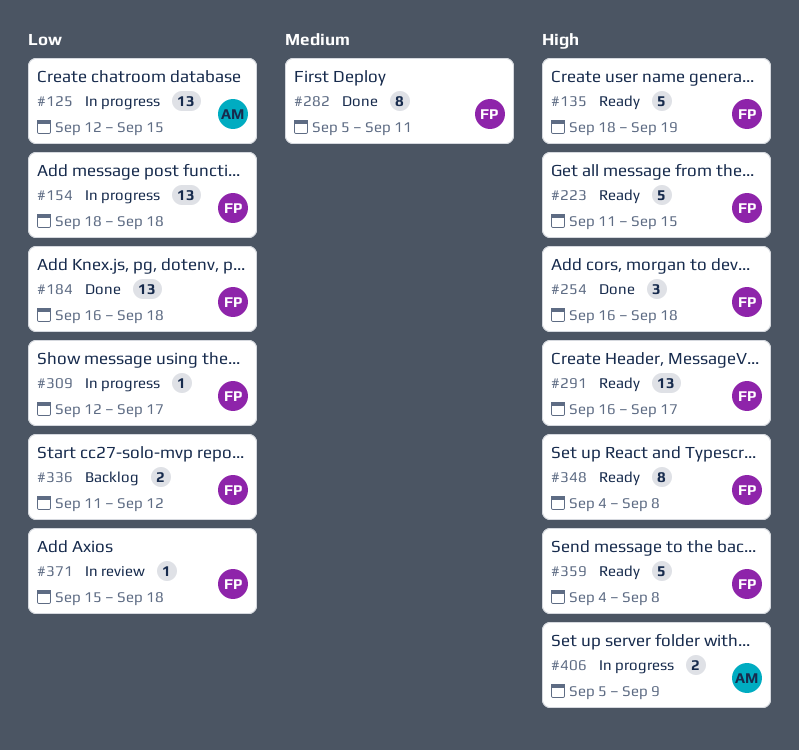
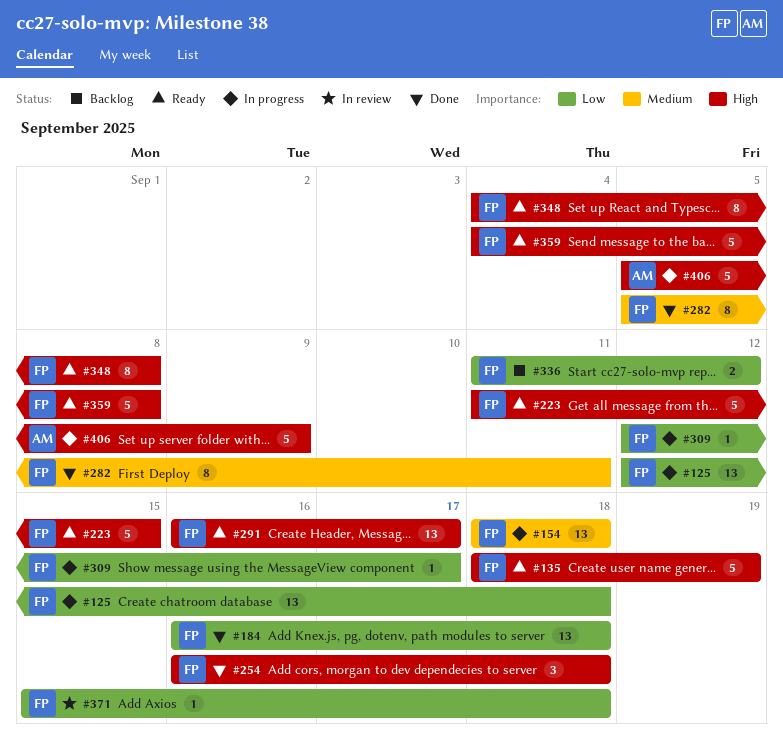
#125, owner: AM -> FP
#125, due: Sep 15 -> Sep 18
#154, priority: Low -> Medium
#406, estimate: 2 -> 5

